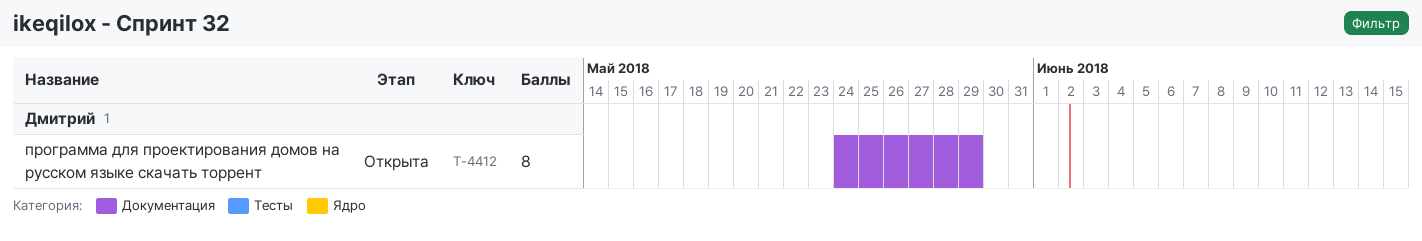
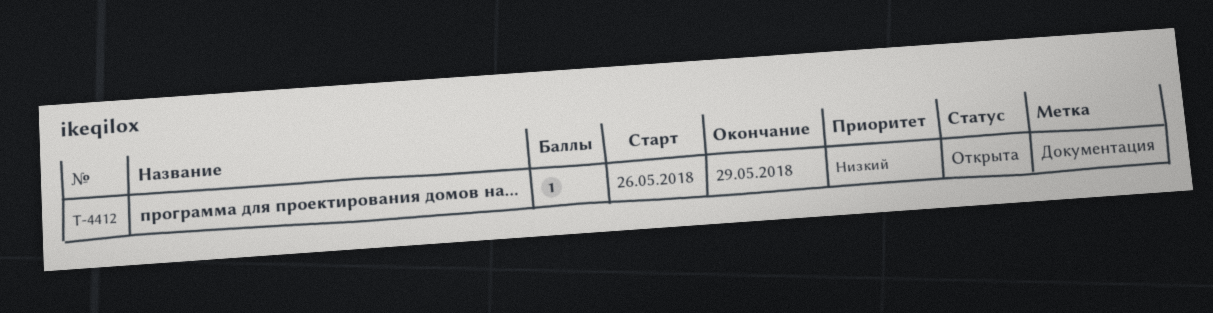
T-4412, estimate: 8 -> 1
T-4412, start: May 24 -> May 26

